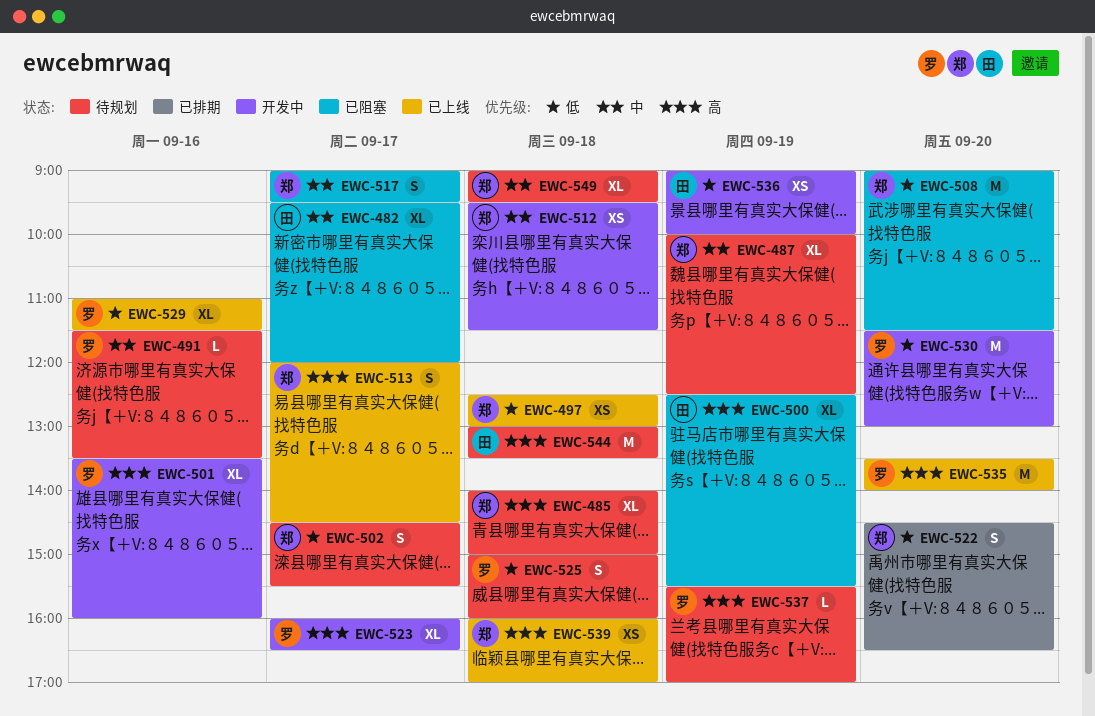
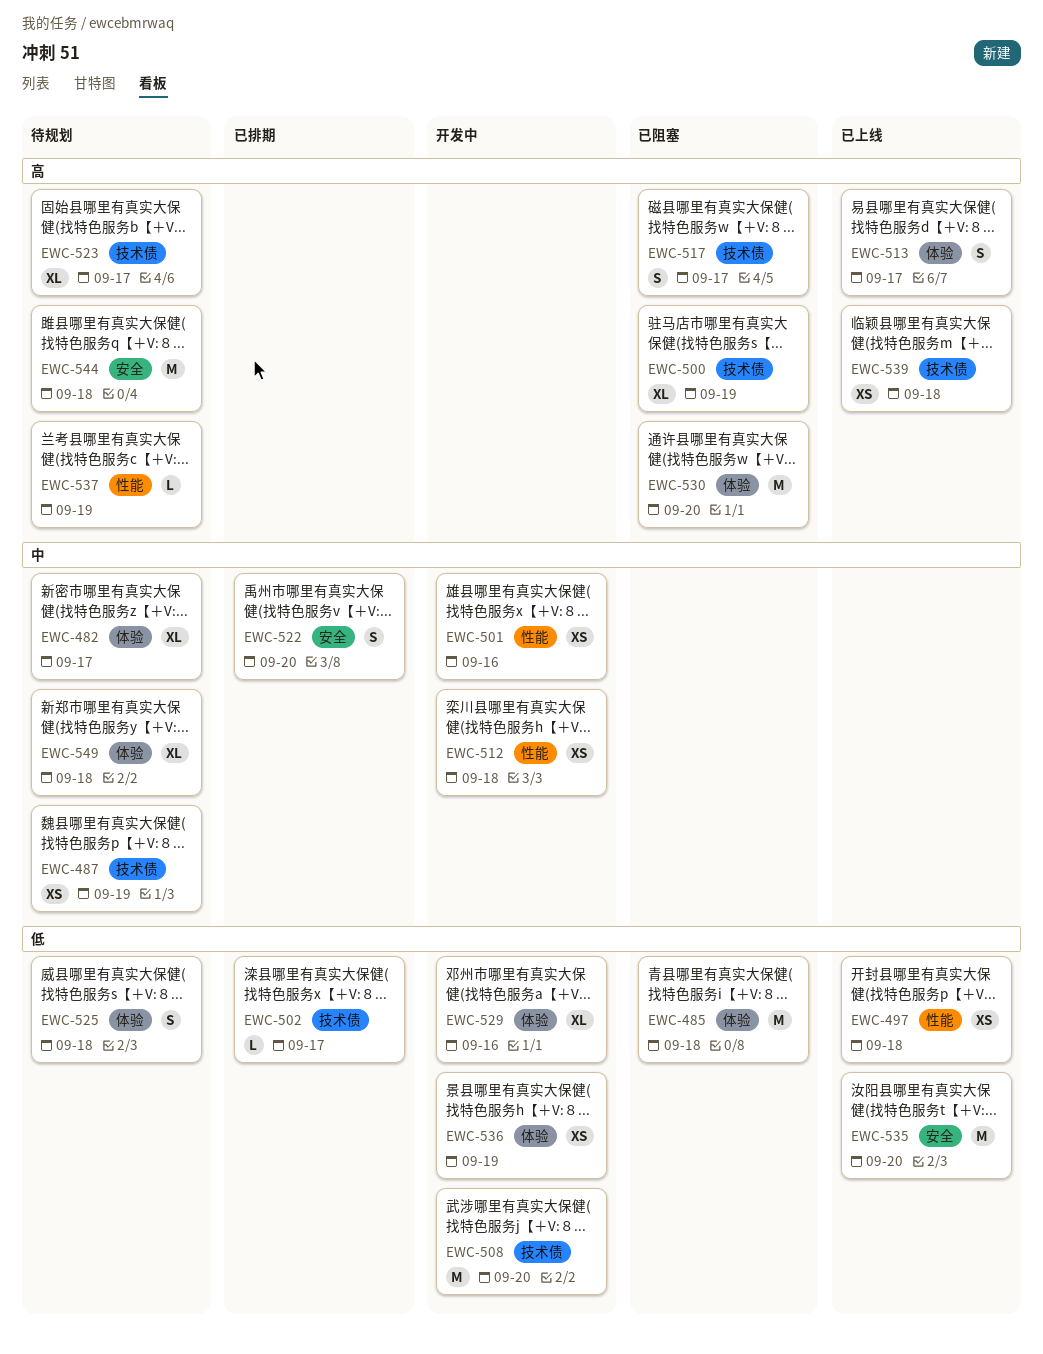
EWC-482, status: 已阻塞 -> 待规划
EWC-485, status: 待规划 -> 已阻塞
EWC-485, priority: 高 -> 低
EWC-485, estimate: XL -> M
EWC-487, estimate: XL -> XS
EWC-491: present -> none
EWC-501, priority: 高 -> 中
EWC-501, estimate: XL -> XS
EWC-502, status: 待规划 -> 已排期
EWC-502, estimate: S -> L
EWC-508, status: 已阻塞 -> 开发中
EWC-517, priority: 中 -> 高
EWC-522, priority: 低 -> 中
EWC-523, status: 开发中 -> 待规划
EWC-529, status: 已上线 -> 开发中
EWC-530, status: 开发中 -> 已阻塞
EWC-530, priority: 低 -> 高
EWC-535, priority: 高 -> 低

